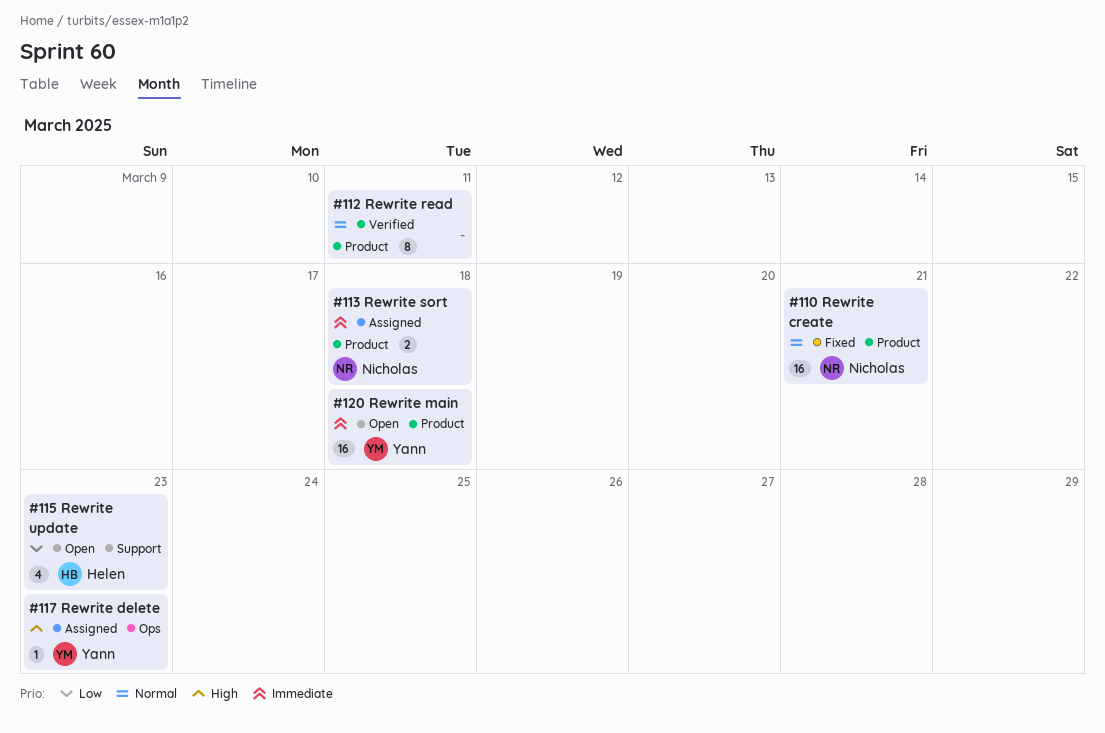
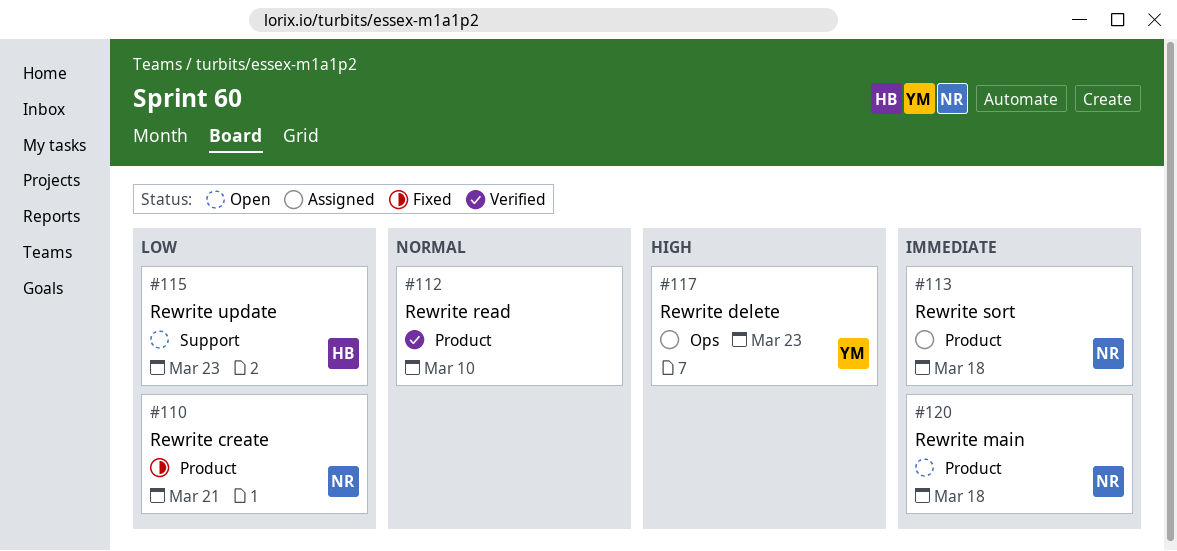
#110, priority: Normal -> Low
#112, due: Mar 11 -> Mar 10
#120, owner: Yann -> Nicholas

